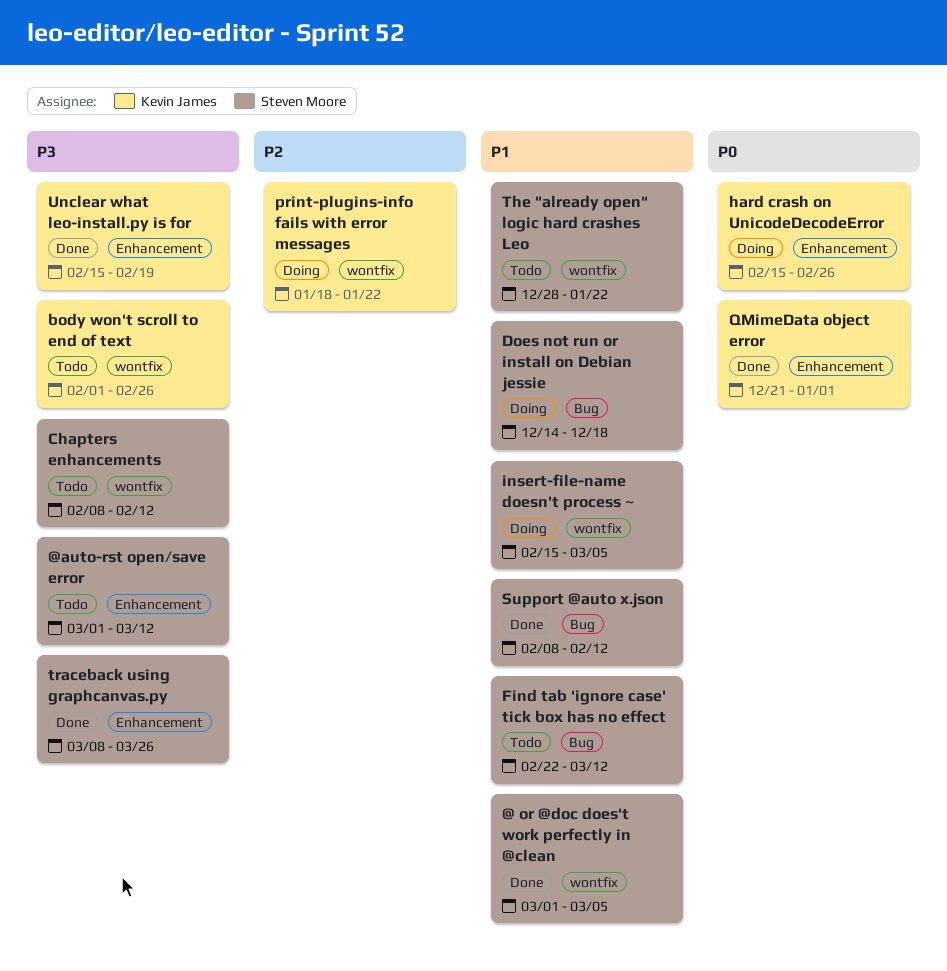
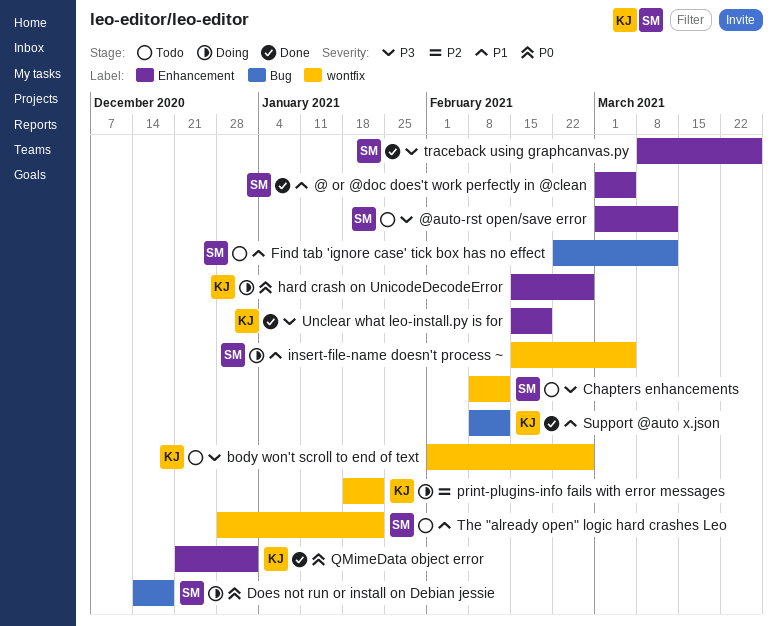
@ or @doc does't work perfectly in @clean, label: wontfix -> Enhancement
Does not run or install on Debian jessie, priority: P1 -> P0
Support @auto x.json, owner: Steven Moore -> Kevin James

